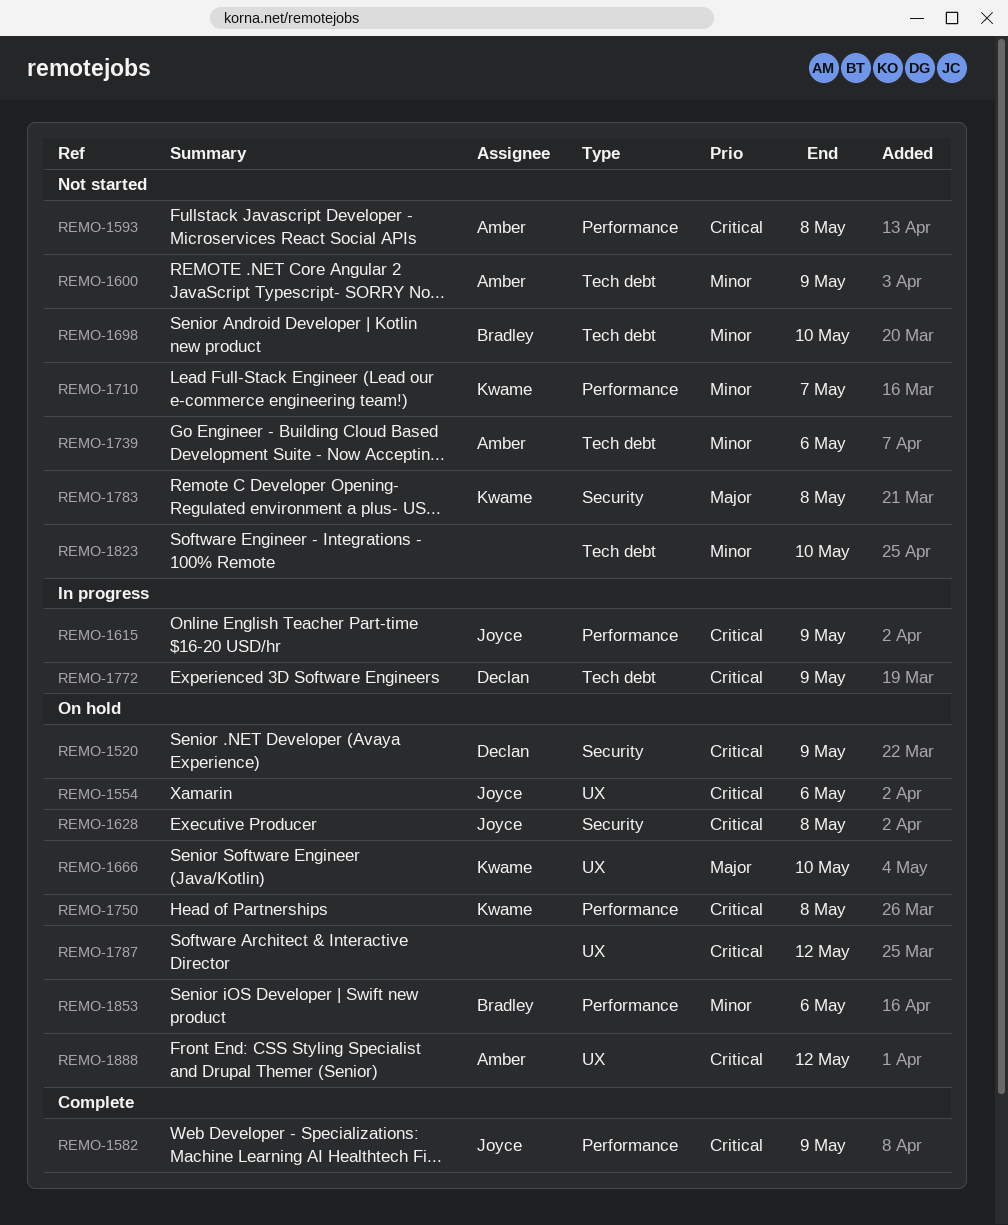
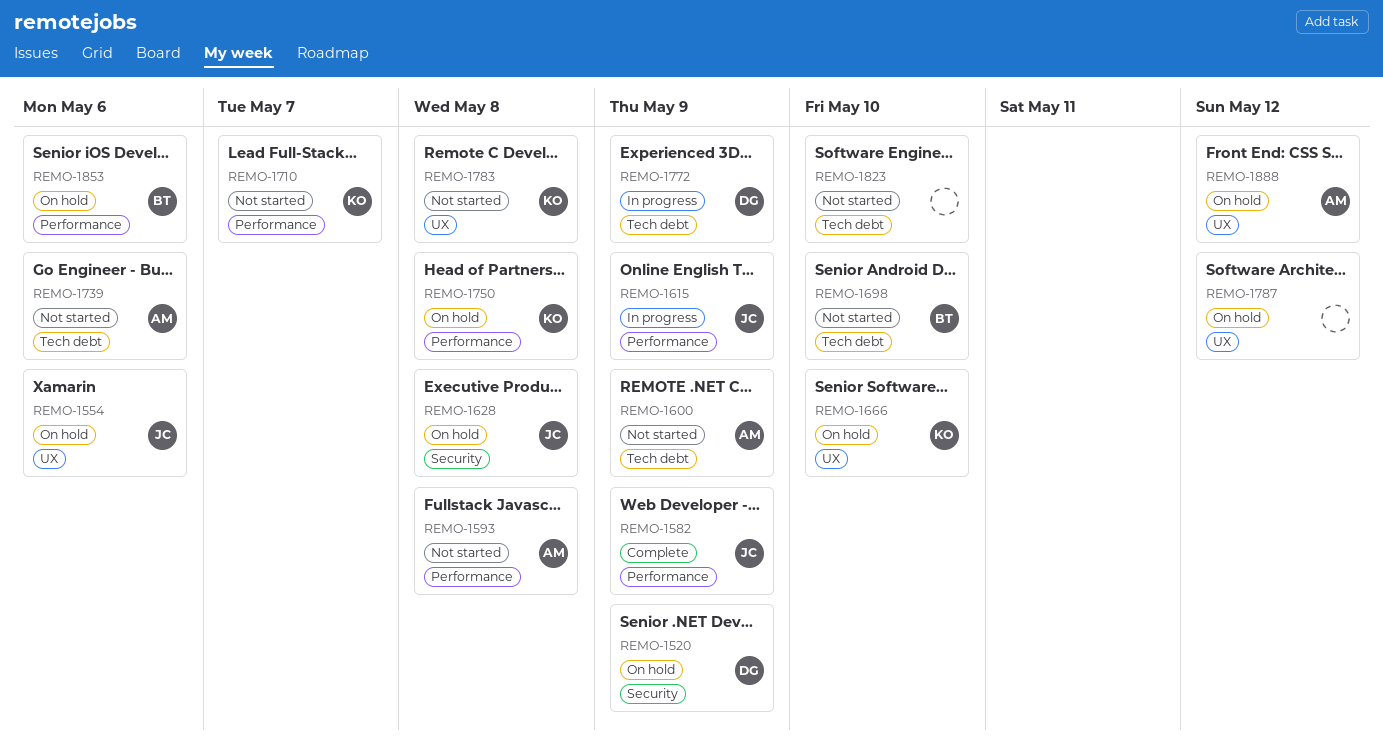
REMO-1783, label: Security -> UX

